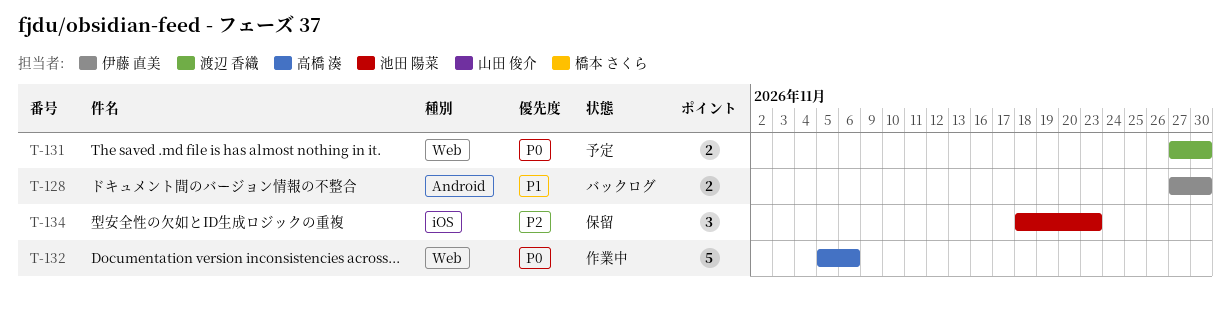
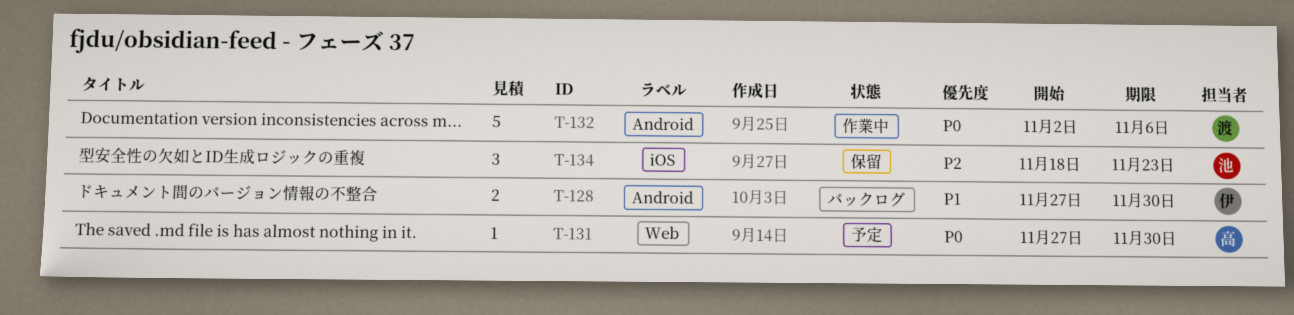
T-131, owner: 渡辺 香織 -> 高橋 湊
T-131, estimate: 2 -> 1
T-132, owner: 高橋 湊 -> 渡辺 香織
T-132, label: Web -> Android
T-132, start: Nov 5 -> Nov 2

